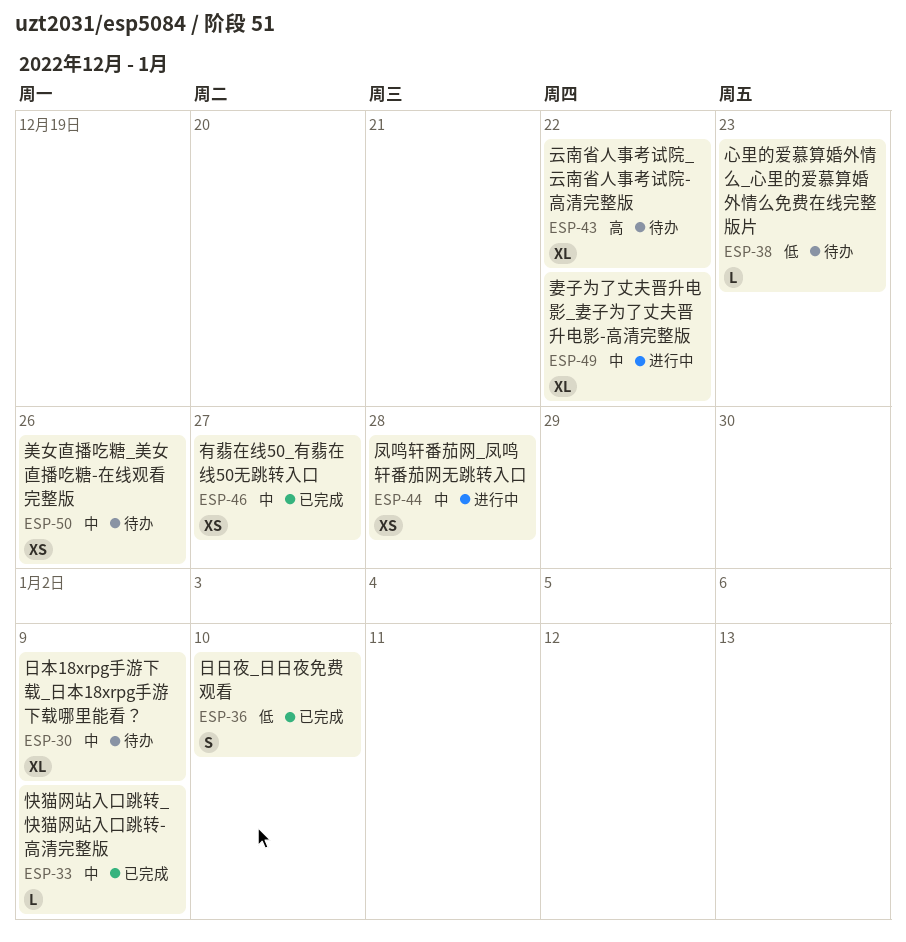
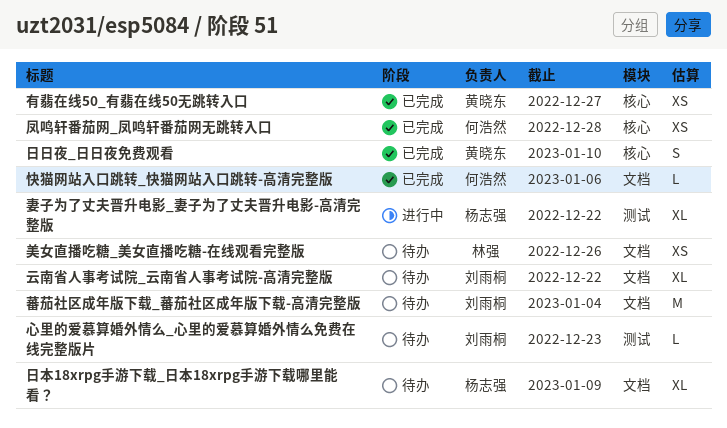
凤鸣轩番茄网_凤鸣轩番茄网无跳转入口, status: 进行中 -> 已完成
快猫网站入口跳转_快猫网站入口跳转-高清完整版, due: Jan 9 -> Jan 6
蕃茄社区成年版下载_蕃茄社区成年版下载-高清完整版: none -> present

